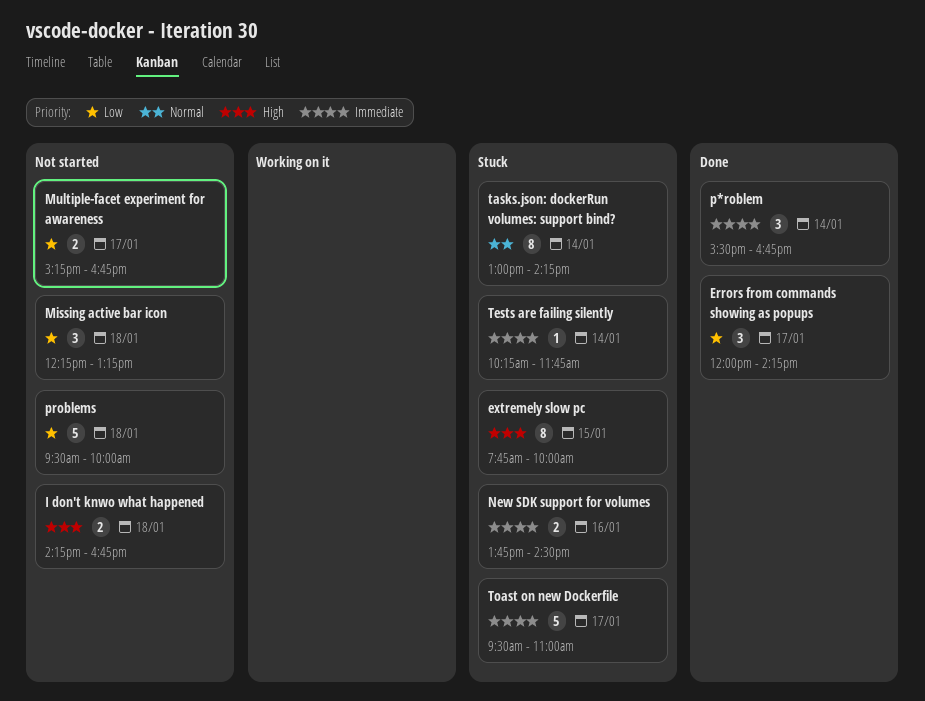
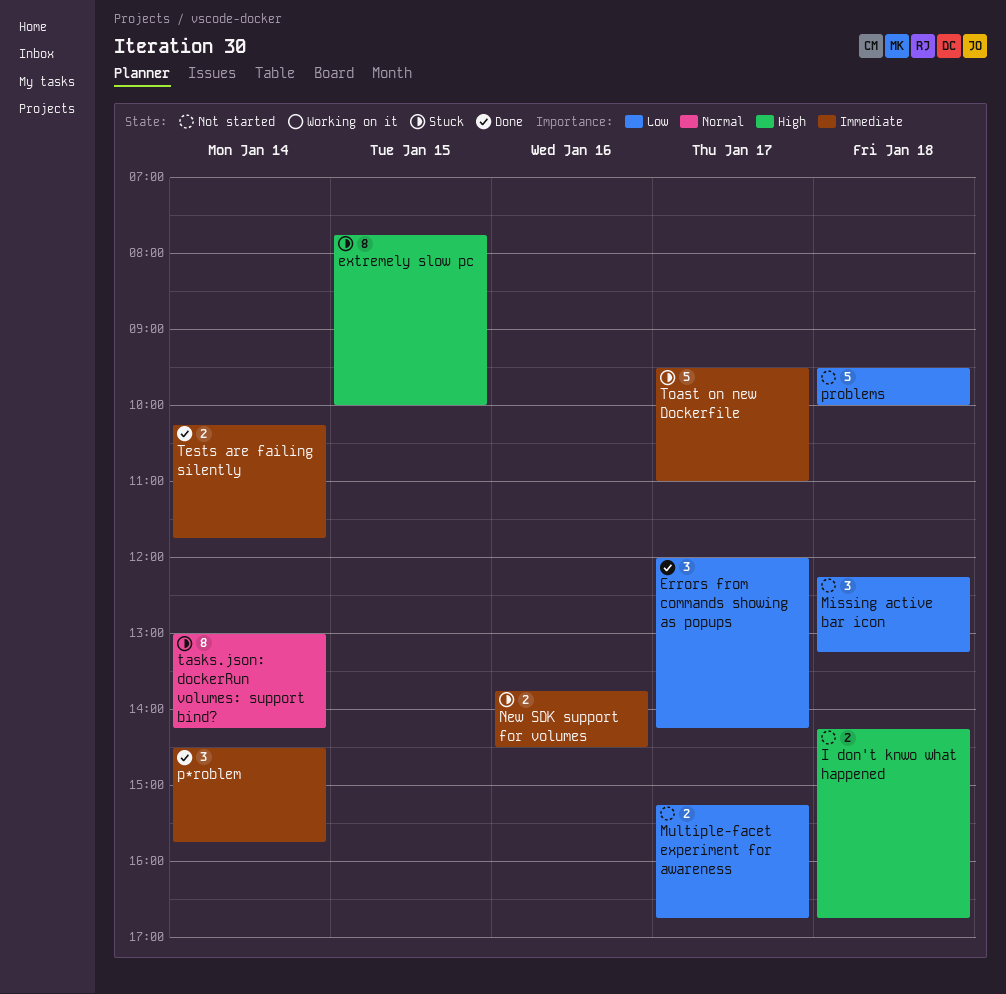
p*roblem, begins: 15:30 -> 14:30
p*roblem, ends: 16:45 -> 15:45
Tests are failing silently, status: Stuck -> Done
Tests are failing silently, estimate: 1 -> 2

